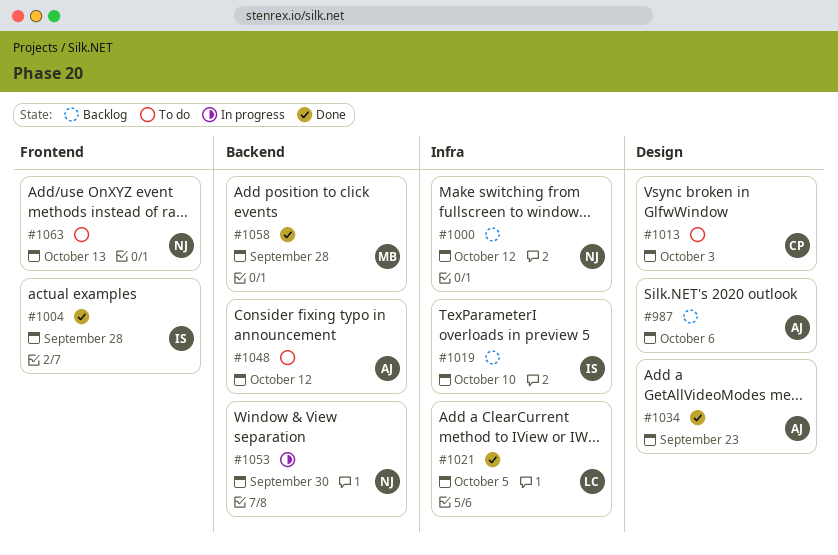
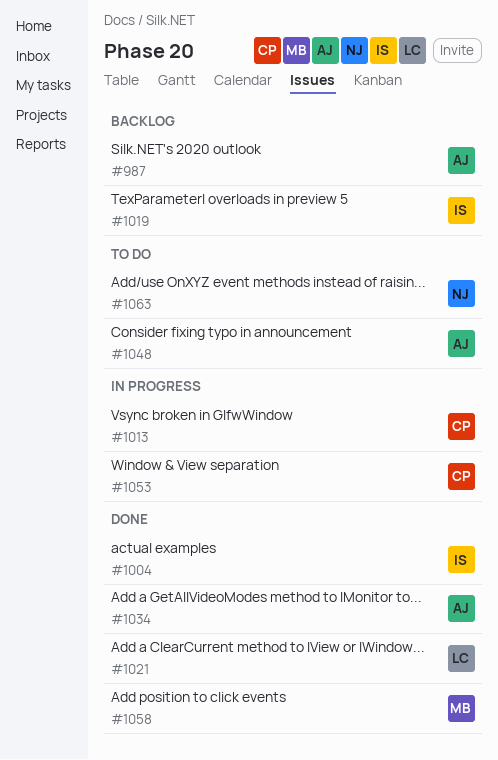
#1000: present -> none
#1013, status: To do -> In progress
#1053, owner: NJ -> CP

